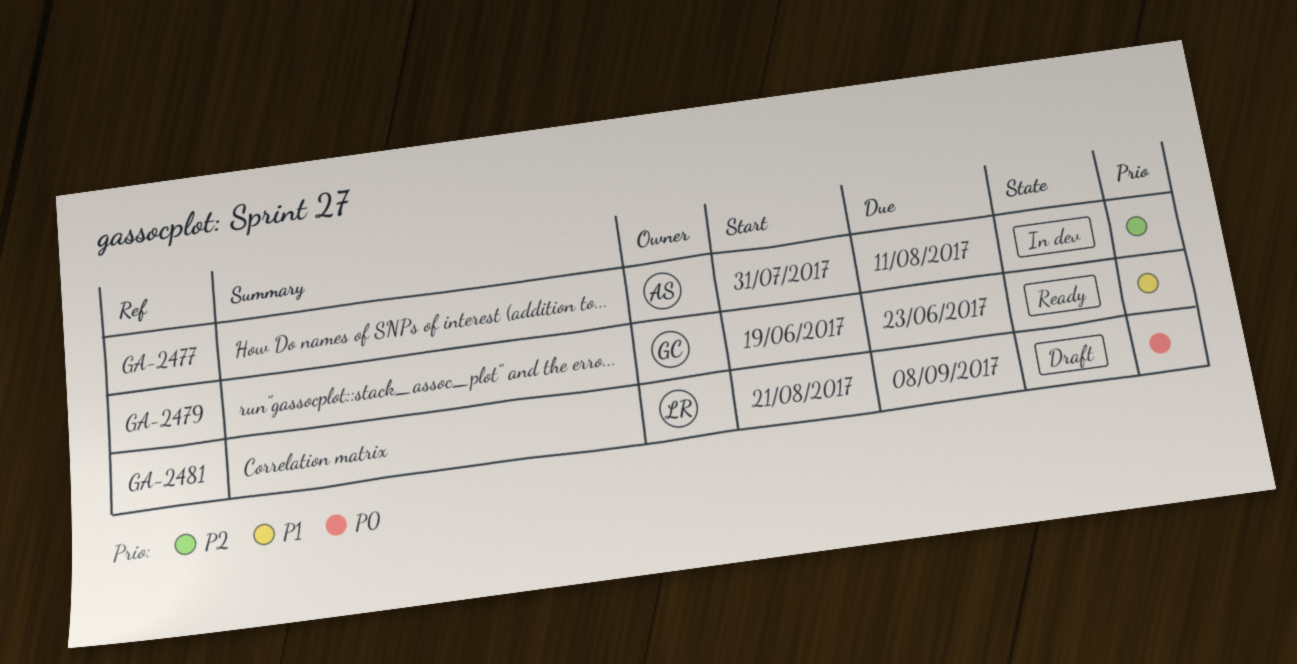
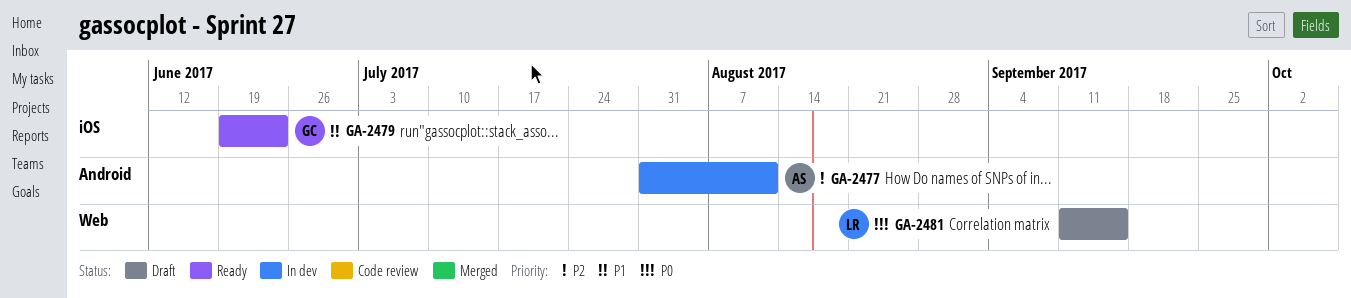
GA-2481, start: Aug 21 -> Sep 11
GA-2481, due: Sep 8 -> Sep 15

